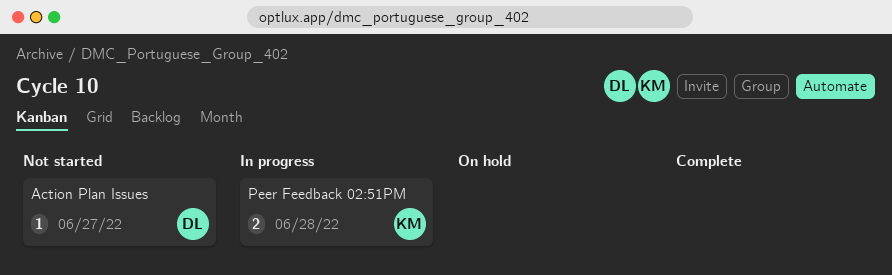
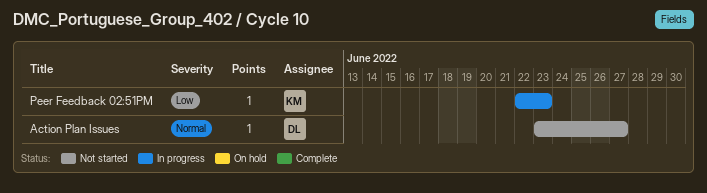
Peer Feedback 02:51PM, estimate: 2 -> 1
Peer Feedback 02:51PM, due: Jun 28 -> Jun 23

